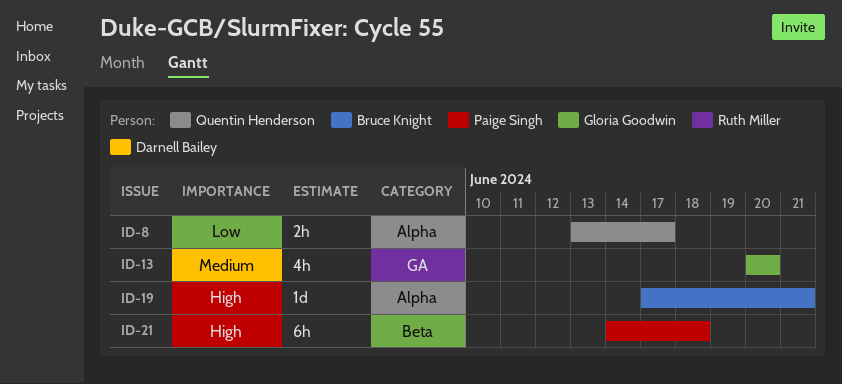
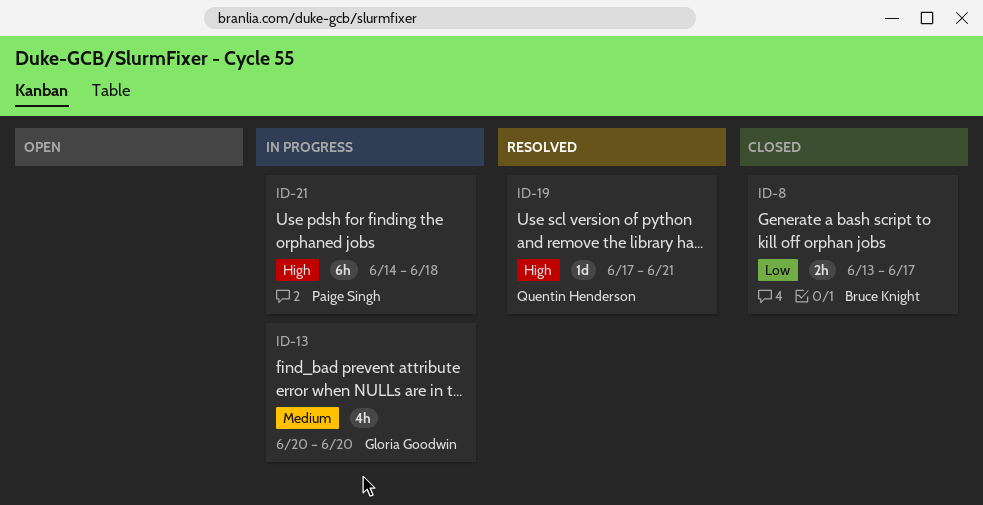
ID-8, owner: Quentin Henderson -> Bruce Knight
ID-19, owner: Bruce Knight -> Quentin Henderson

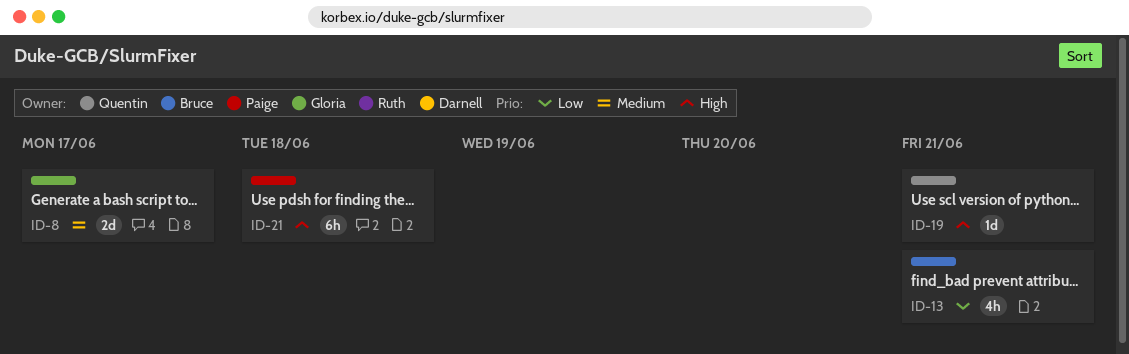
ID-8, owner: Bruce Knight -> Gloria Goodwin
ID-8, priority: Low -> Medium
ID-8, estimate: 2h -> 2d
ID-13, owner: Gloria Goodwin -> Bruce Knight
ID-13, priority: Medium -> Low
ID-13, due: Jun 20 -> Jun 21

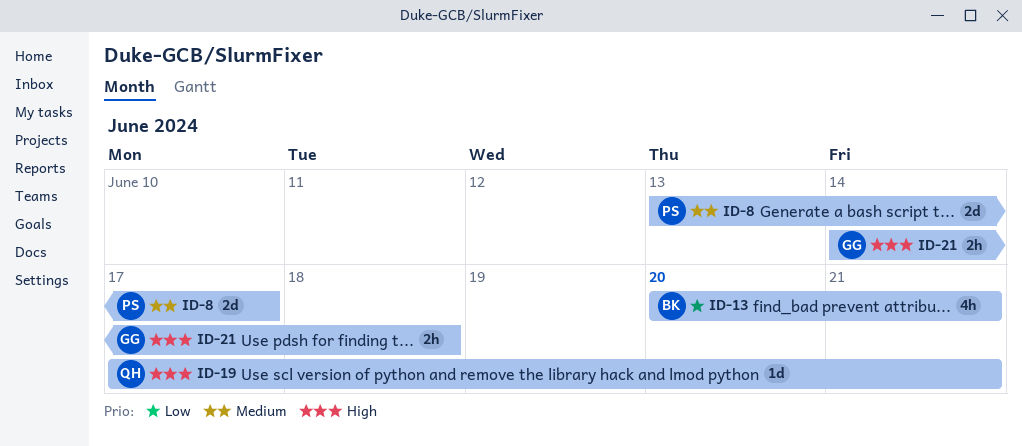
ID-8, owner: Gloria -> Paige
ID-21, owner: Paige -> Gloria
ID-21, estimate: 6h -> 2h

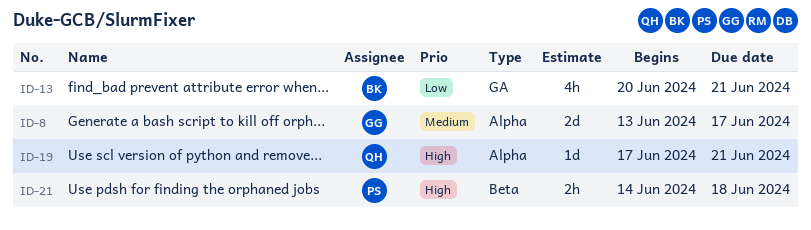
ID-8, owner: PS -> GG
ID-21, owner: GG -> PS

